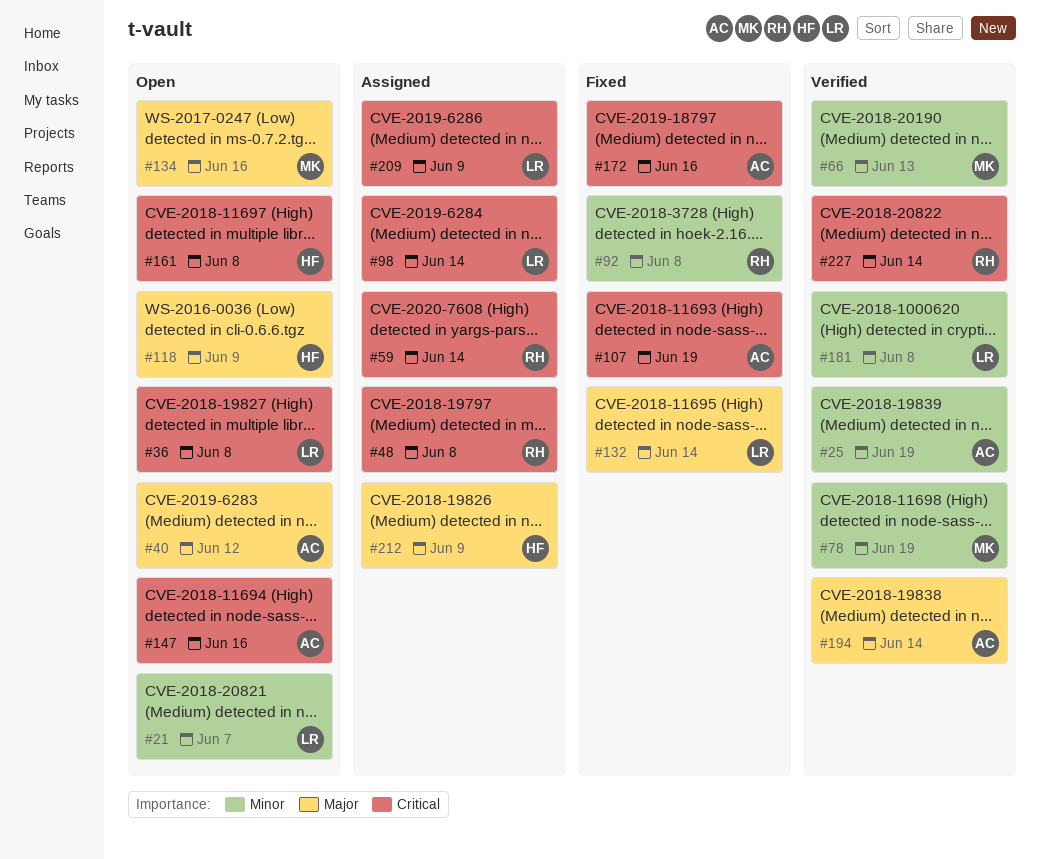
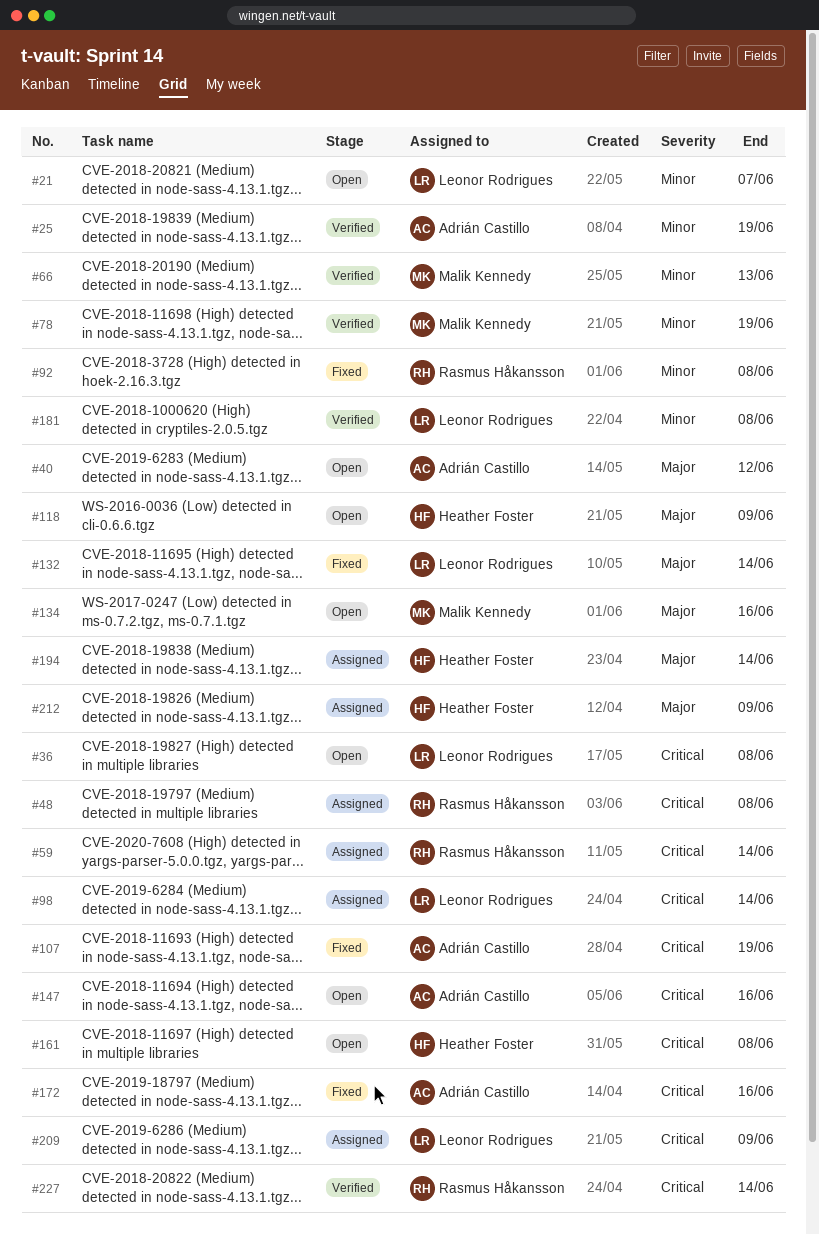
#194, status: Verified -> Assigned
#194, owner: Adrián Castillo -> Heather Foster

